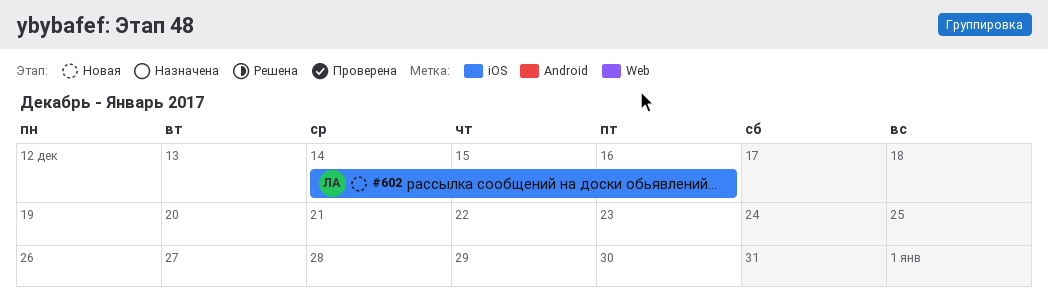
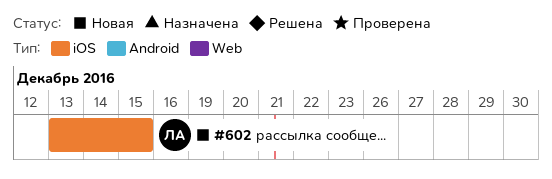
#602, start: Dec 14 -> Dec 13
#602, due: Dec 16 -> Dec 15

